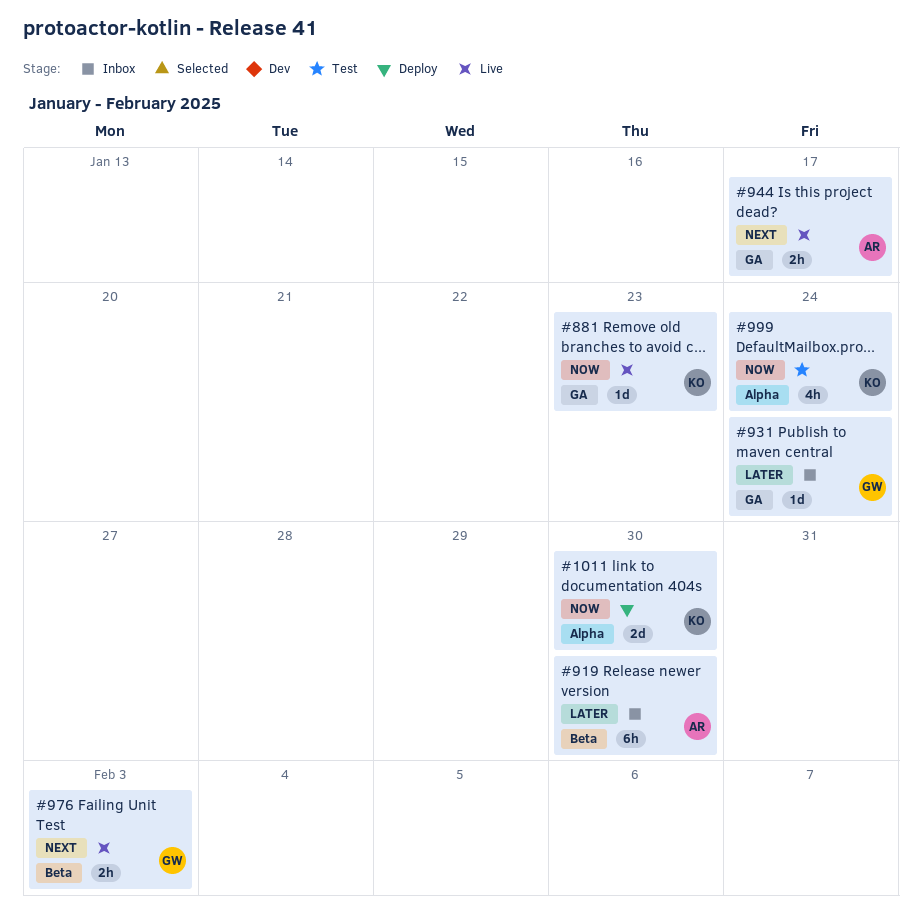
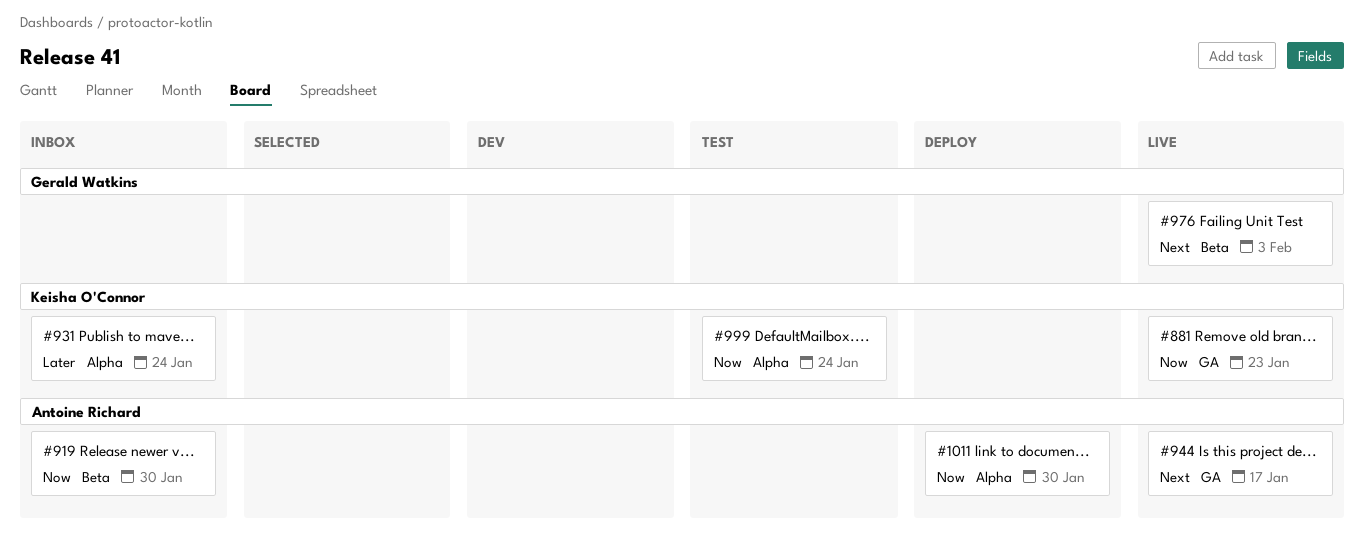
#919, priority: Later -> Now
#931, owner: Gerald Watkins -> Keisha O'Connor
#931, label: GA -> Alpha
#1011, owner: Keisha O'Connor -> Antoine Richard

